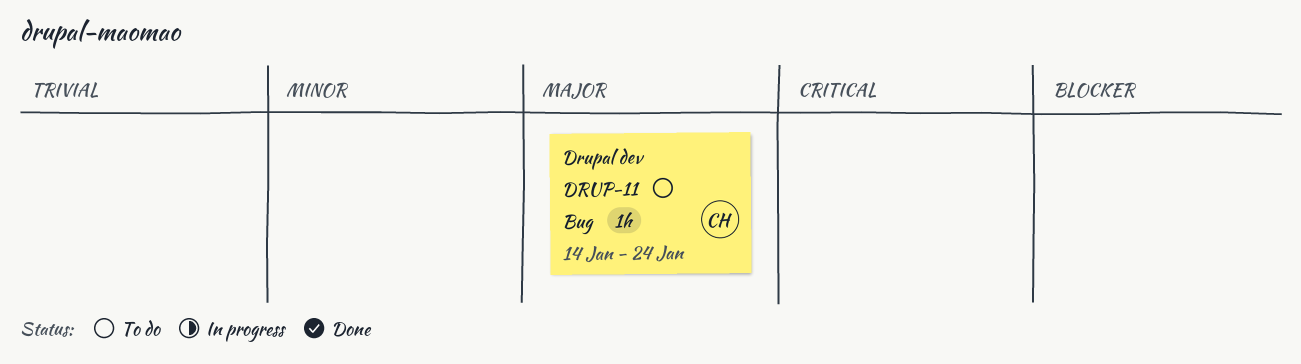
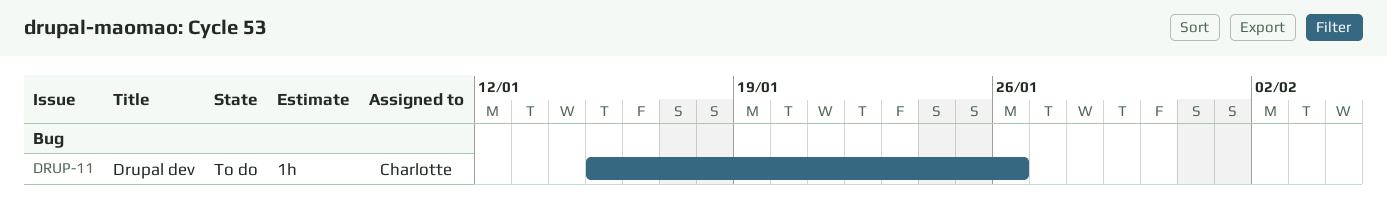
DRUP-11, start: Jan 14 -> Jan 15
DRUP-11, due: Jan 24 -> Jan 26

